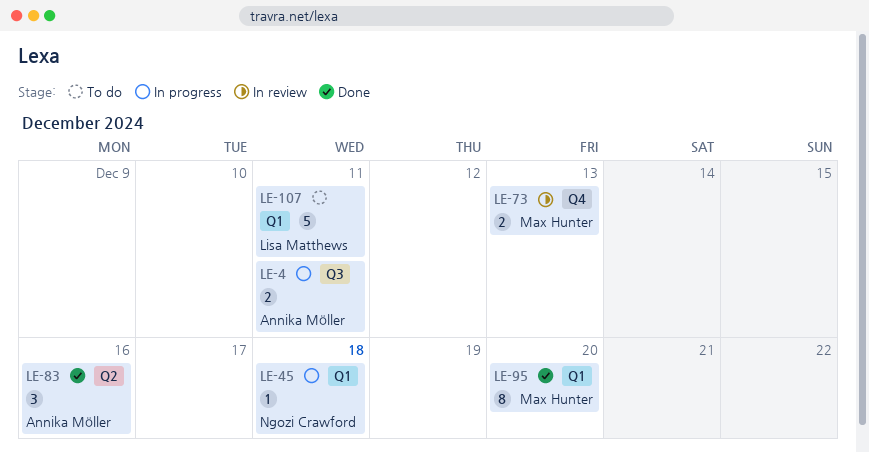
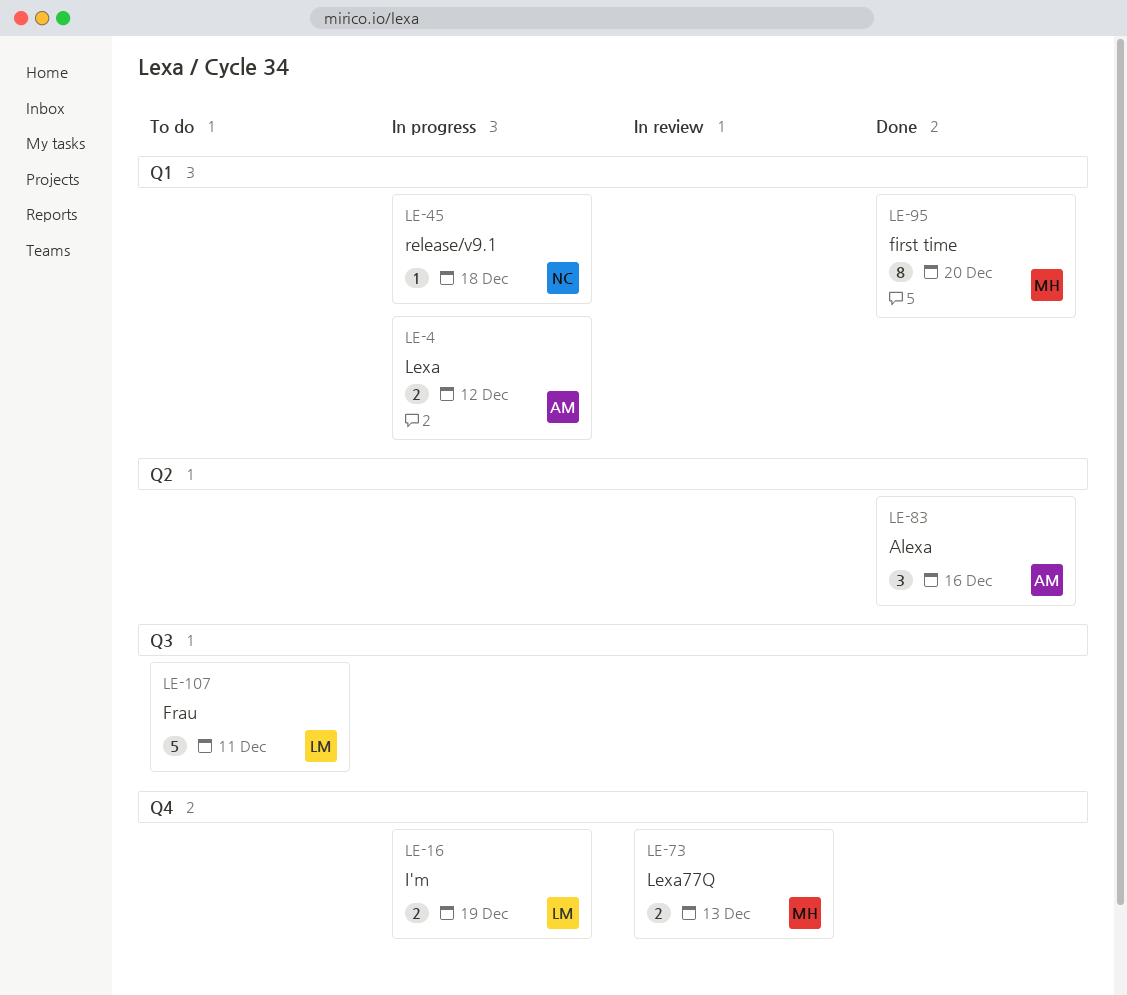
LE-4, label: Q3 -> Q1
LE-4, due: Dec 11 -> Dec 12
LE-16: none -> present
LE-107, label: Q1 -> Q3

